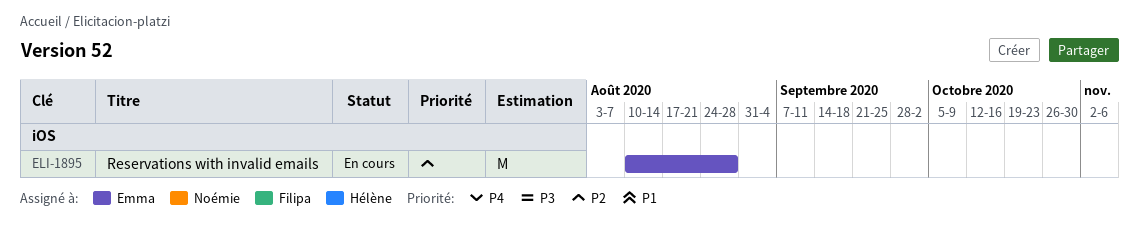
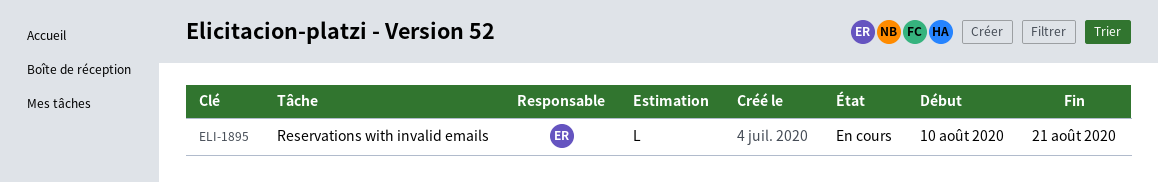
ELI-1895, estimate: M -> L
ELI-1895, due: Aug 28 -> Aug 21

